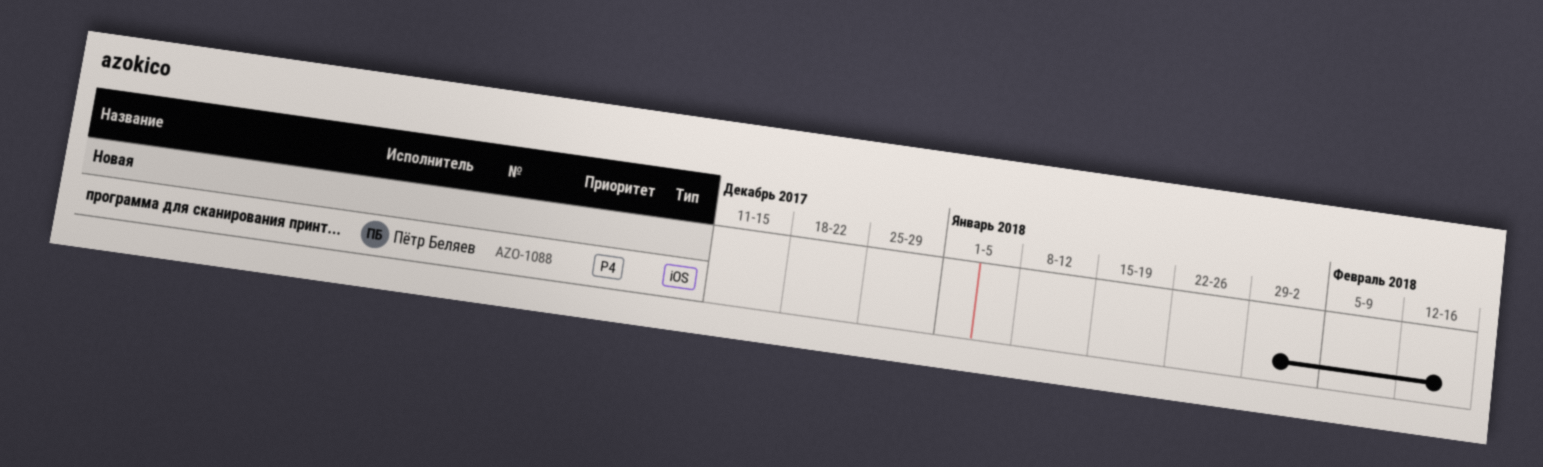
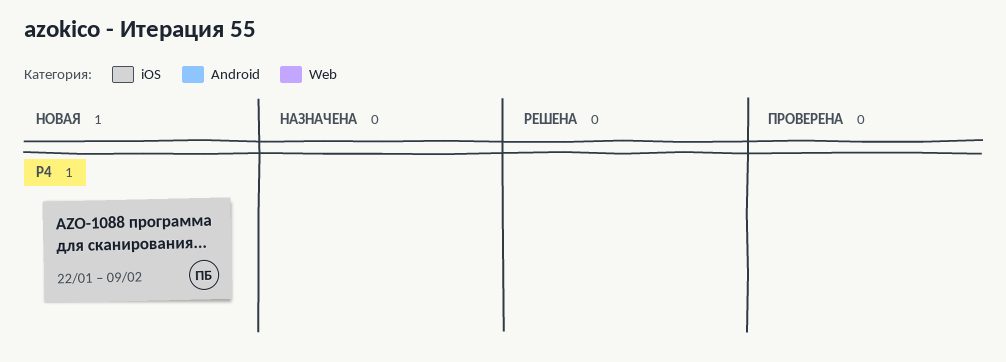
AZO-1088, start: Jan 29 -> Jan 22
AZO-1088, due: Feb 16 -> Feb 9

